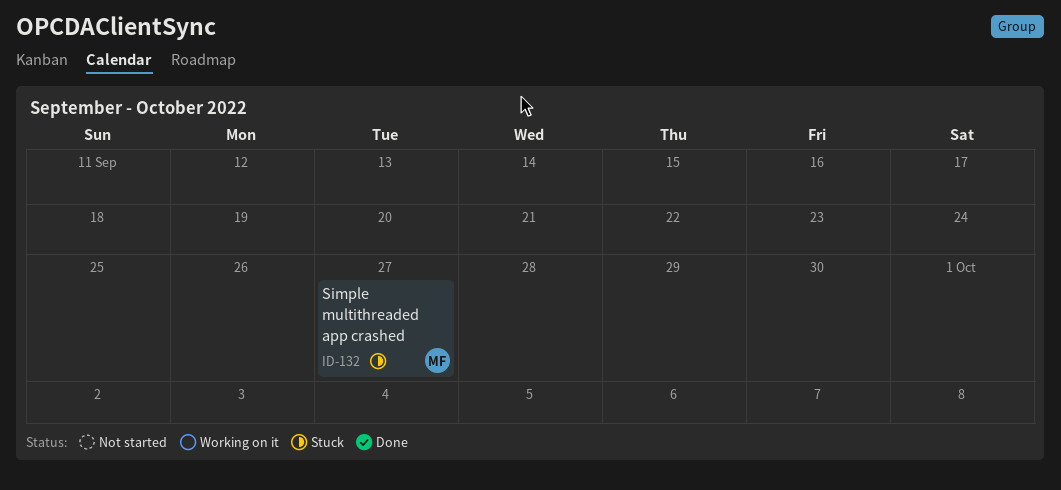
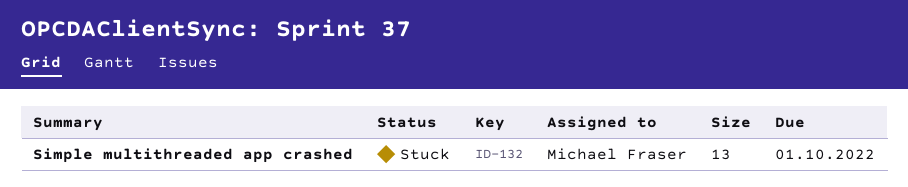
ID-132, due: Sep 27 -> Oct 1

